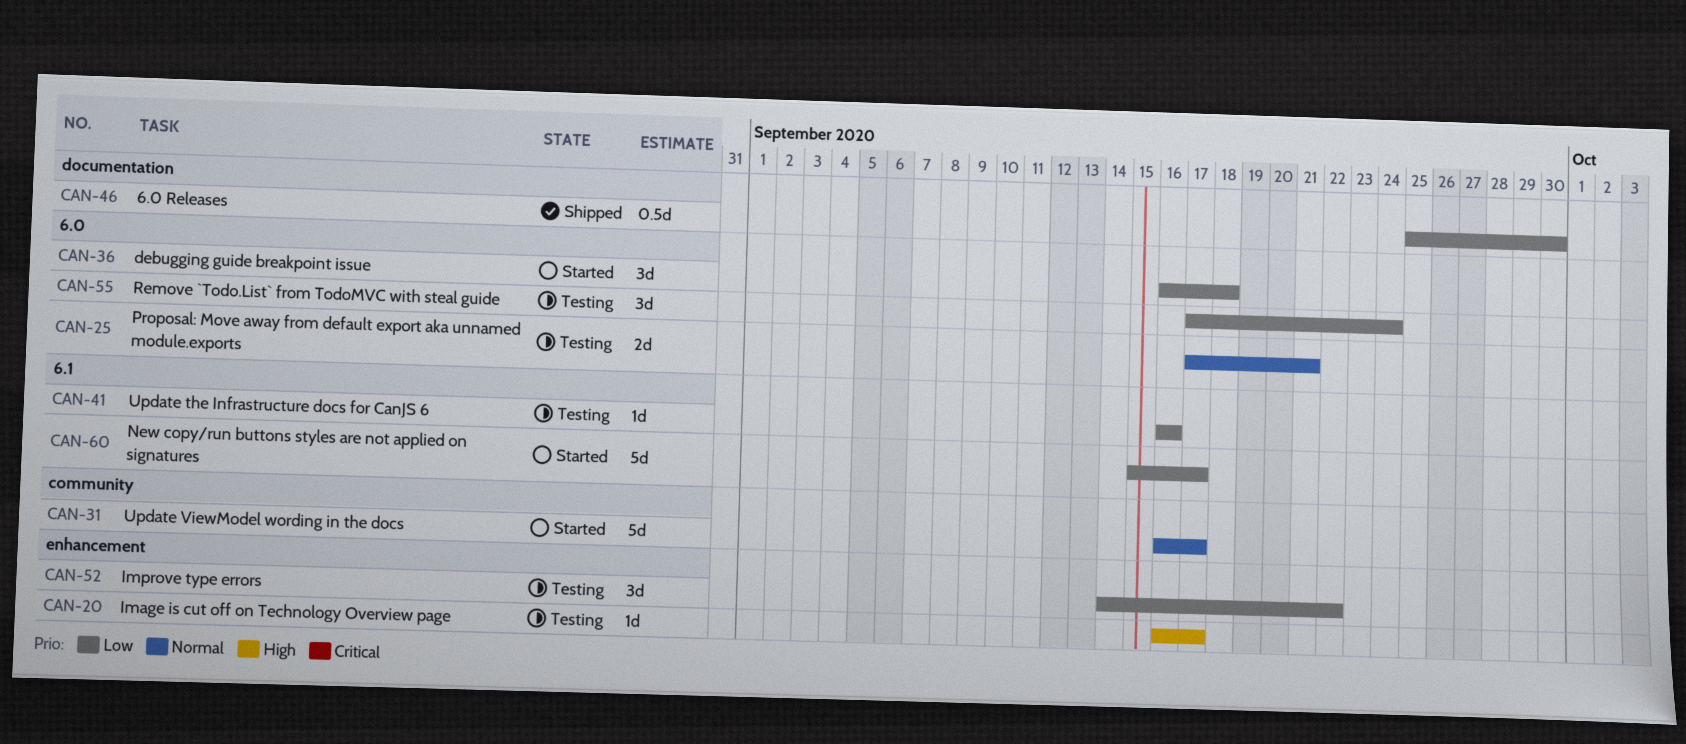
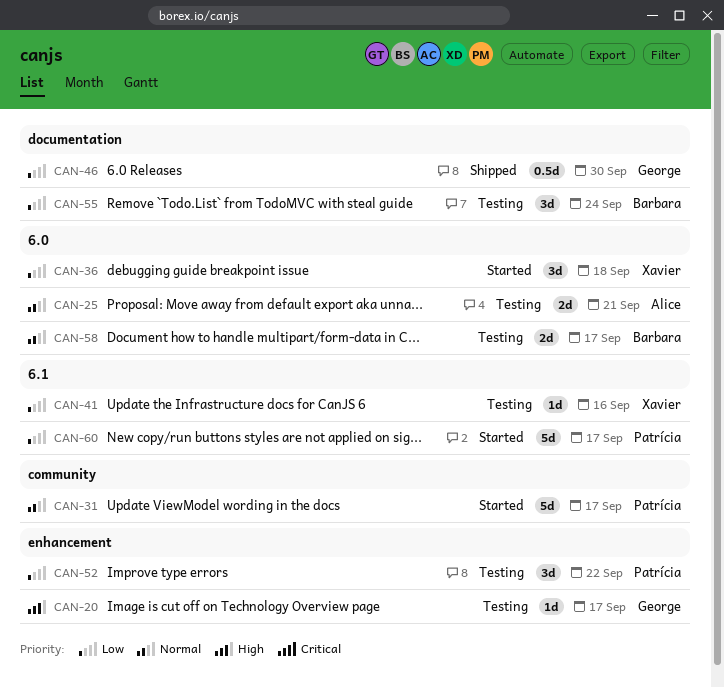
CAN-55, label: 6.0 -> documentation
CAN-58: none -> present

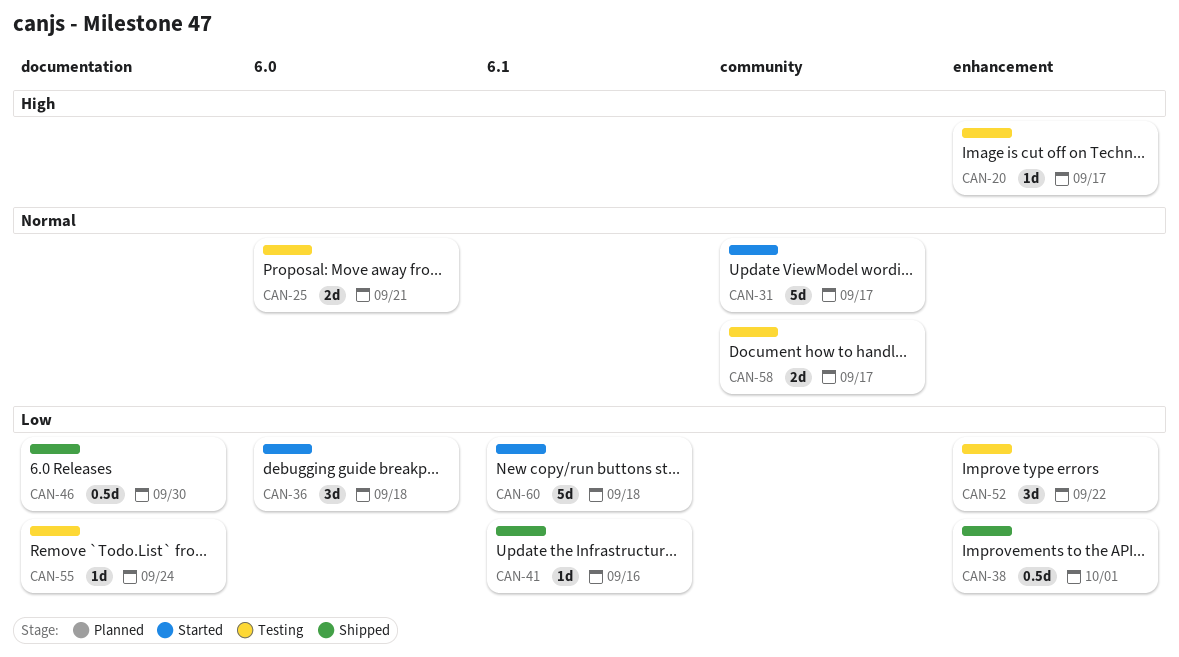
CAN-38: none -> present
CAN-41, status: Testing -> Shipped
CAN-55, estimate: 3d -> 1d
CAN-58, label: 6.0 -> community
CAN-60, due: Sep 17 -> Sep 18

